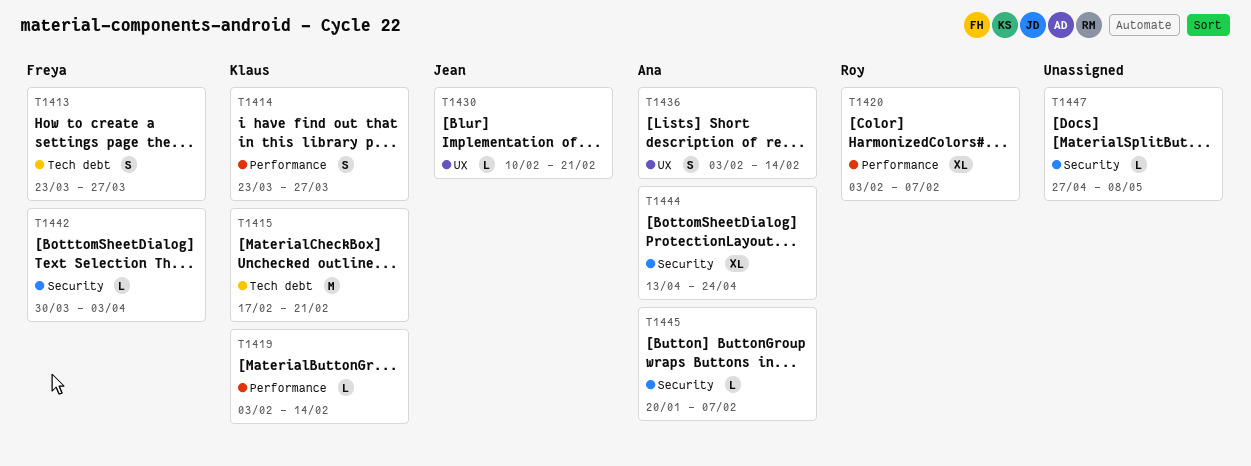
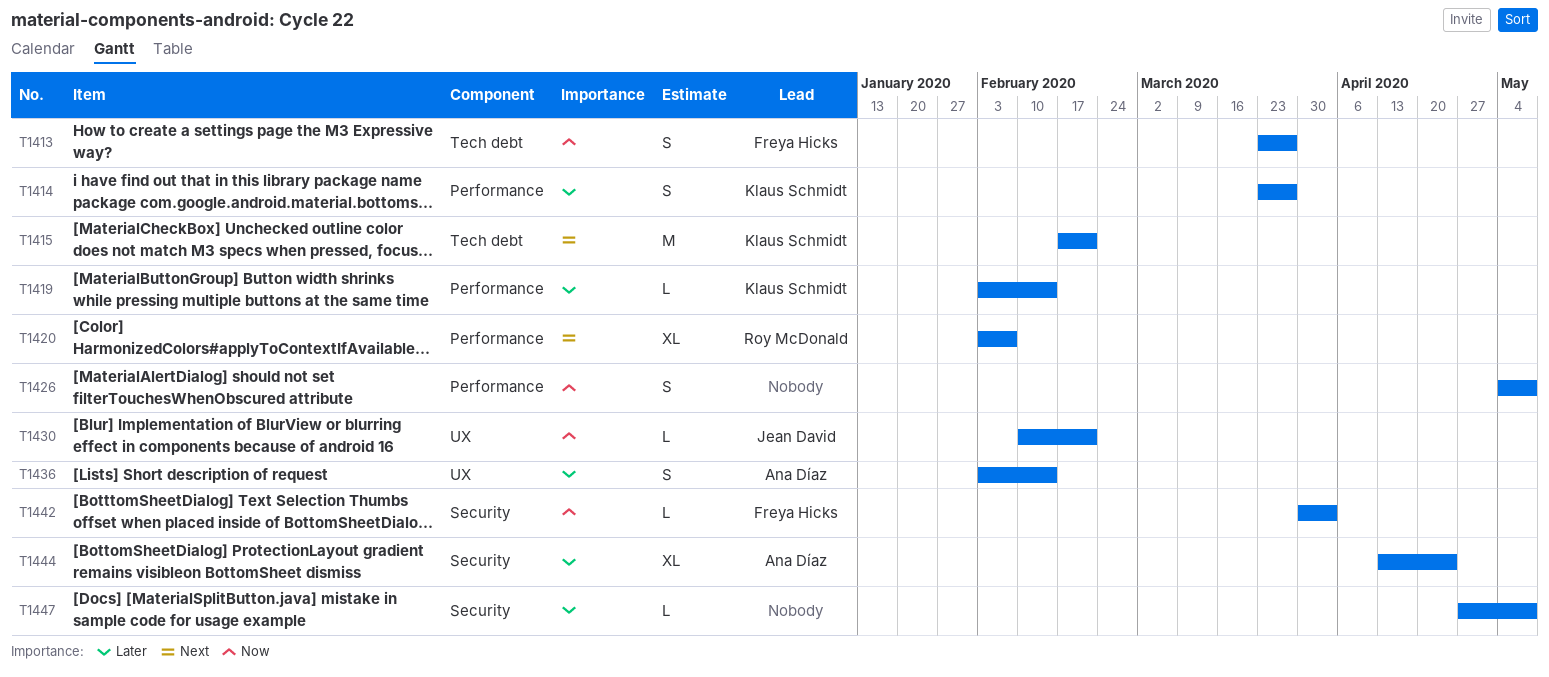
T1426: none -> present
T1445: present -> none

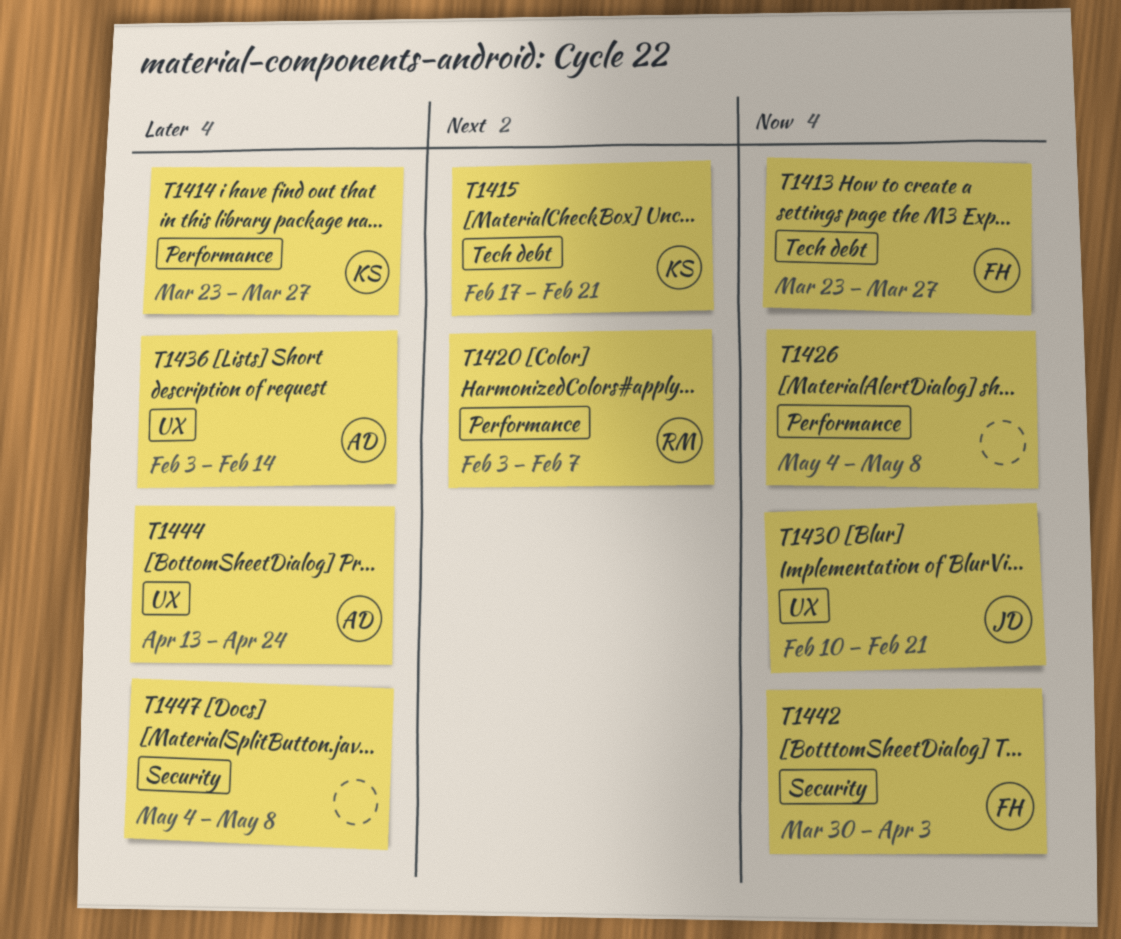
T1419: present -> none
T1444, label: Security -> UX
T1447, start: Apr 27 -> May 4

